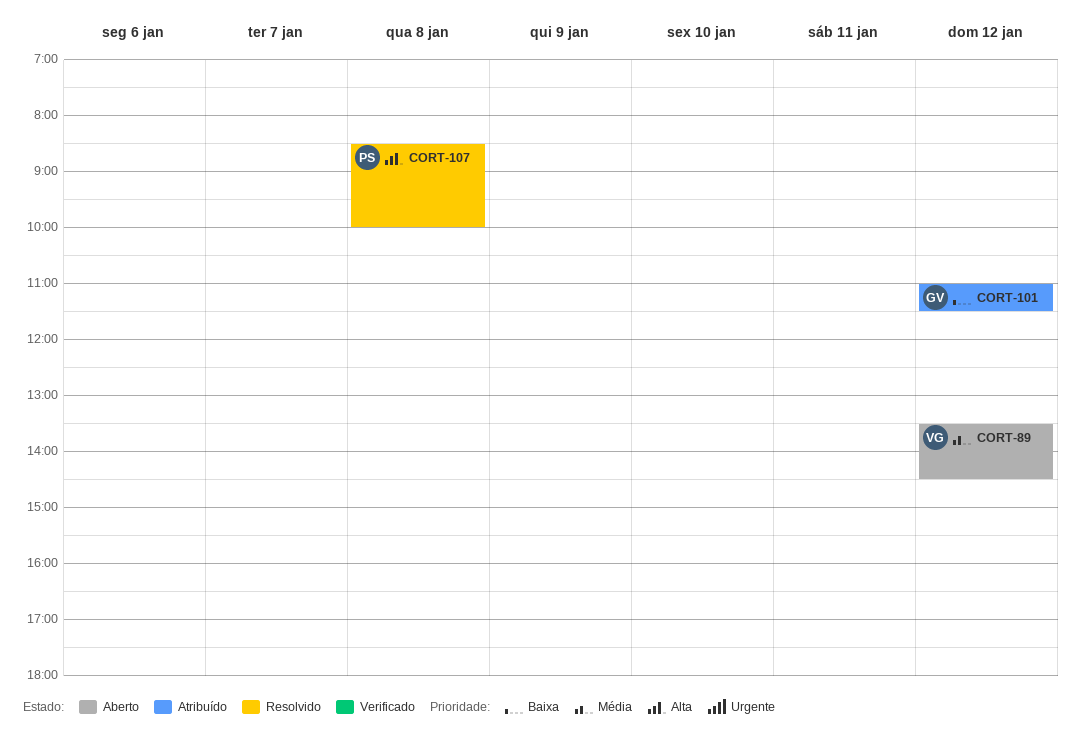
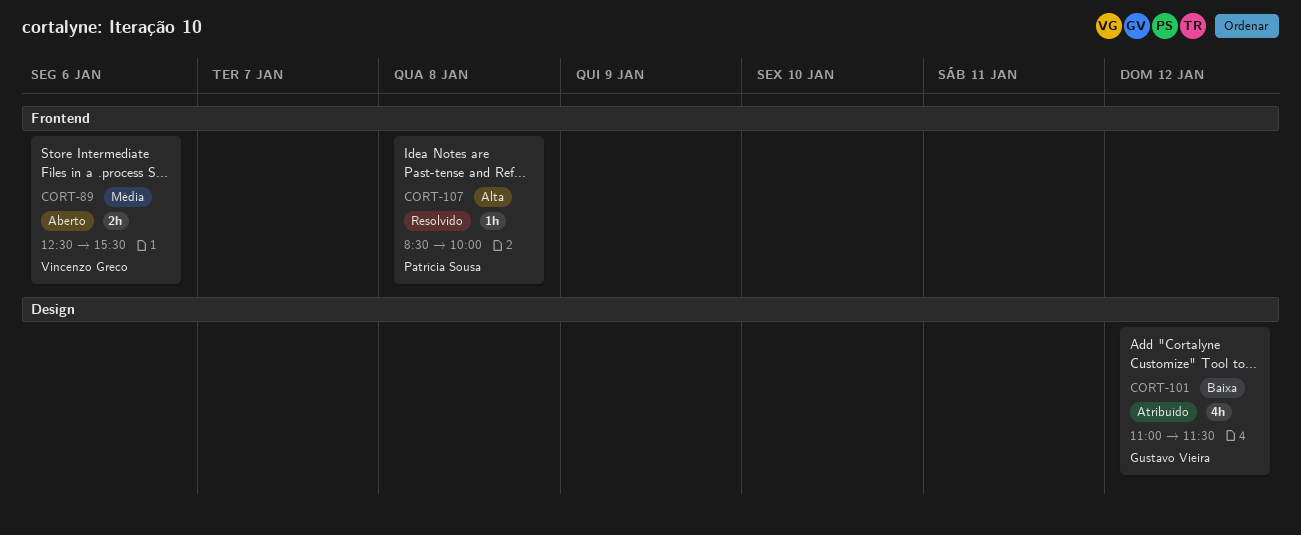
CORT-89, day: Jan 12 -> Jan 6
CORT-89, begins: 13:30 -> 12:30
CORT-89, ends: 14:30 -> 15:30

